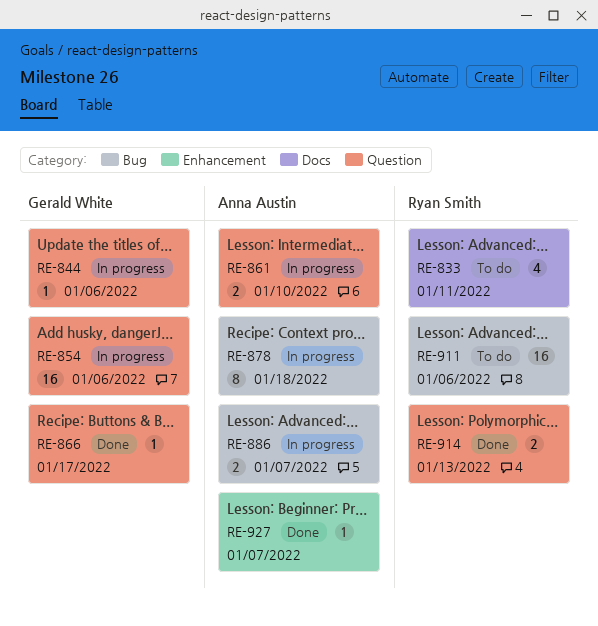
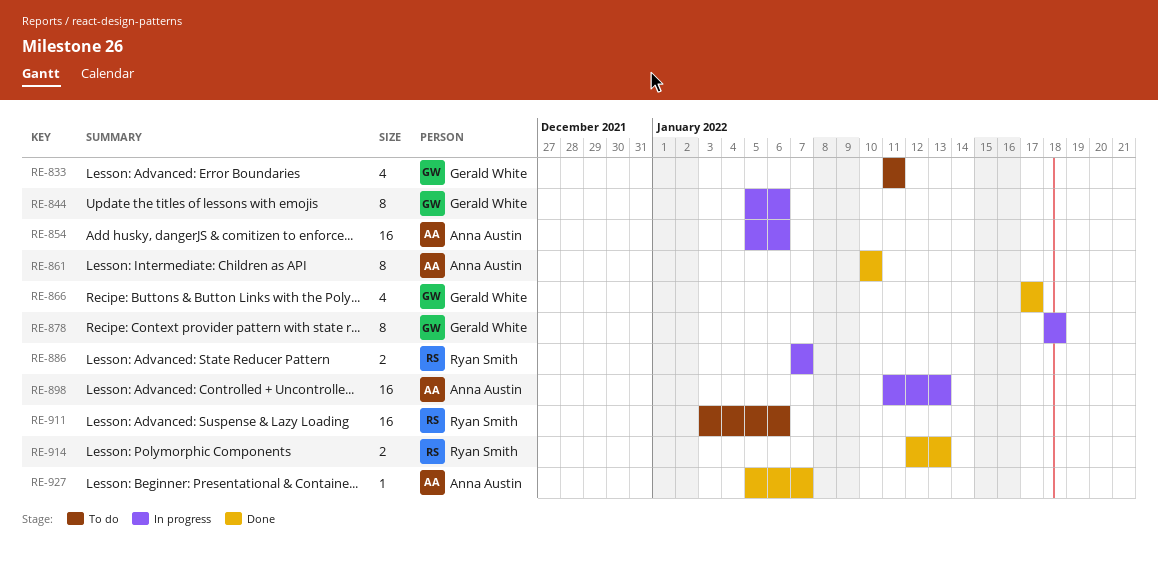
RE-833, owner: Ryan Smith -> Gerald White
RE-844, estimate: 1 -> 8
RE-854, owner: Gerald White -> Anna Austin
RE-861, status: In progress -> Done
RE-861, estimate: 2 -> 8
RE-866, estimate: 1 -> 4
RE-878, owner: Anna Austin -> Gerald White
RE-886, owner: Anna Austin -> Ryan Smith
RE-898: none -> present

